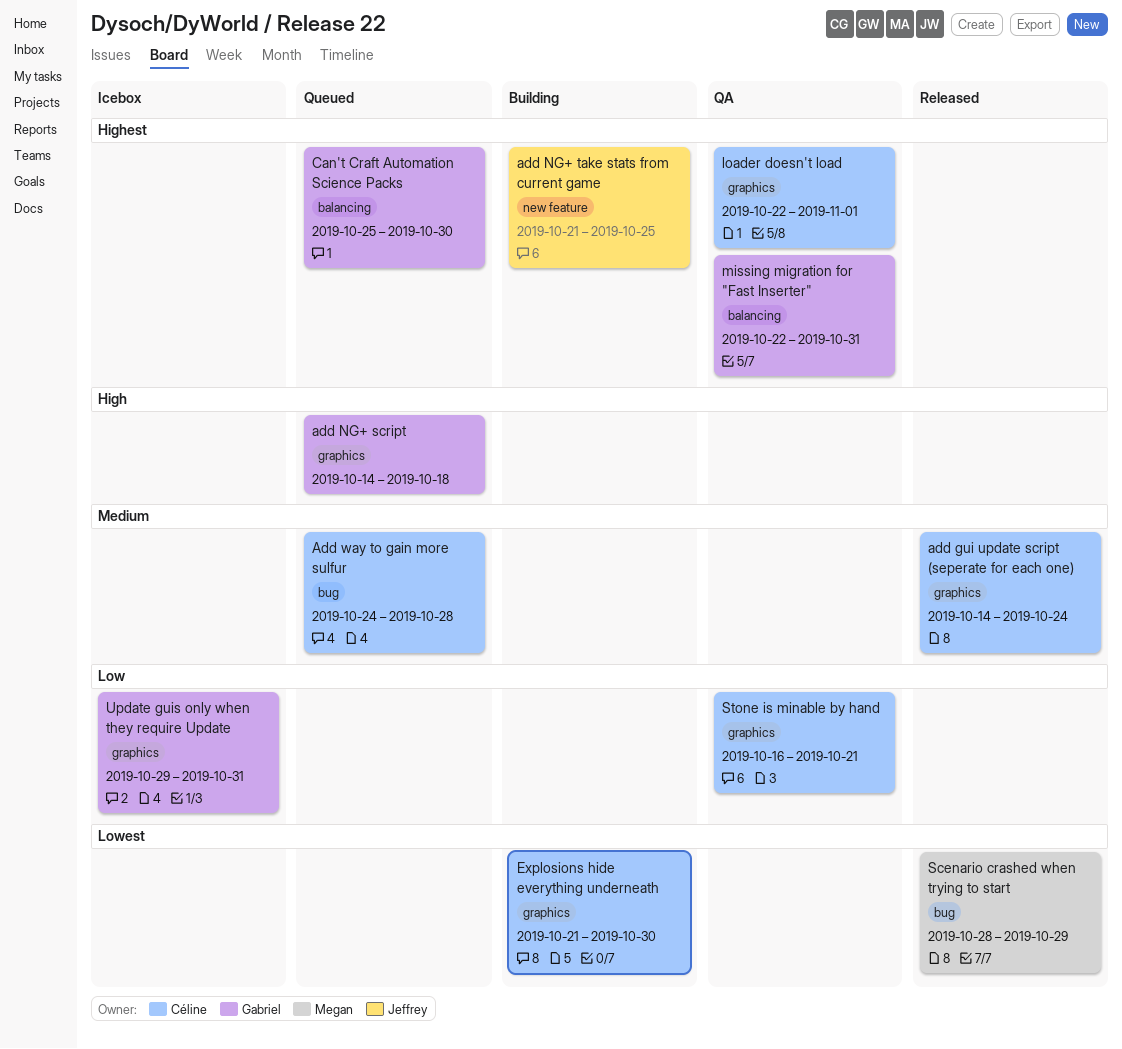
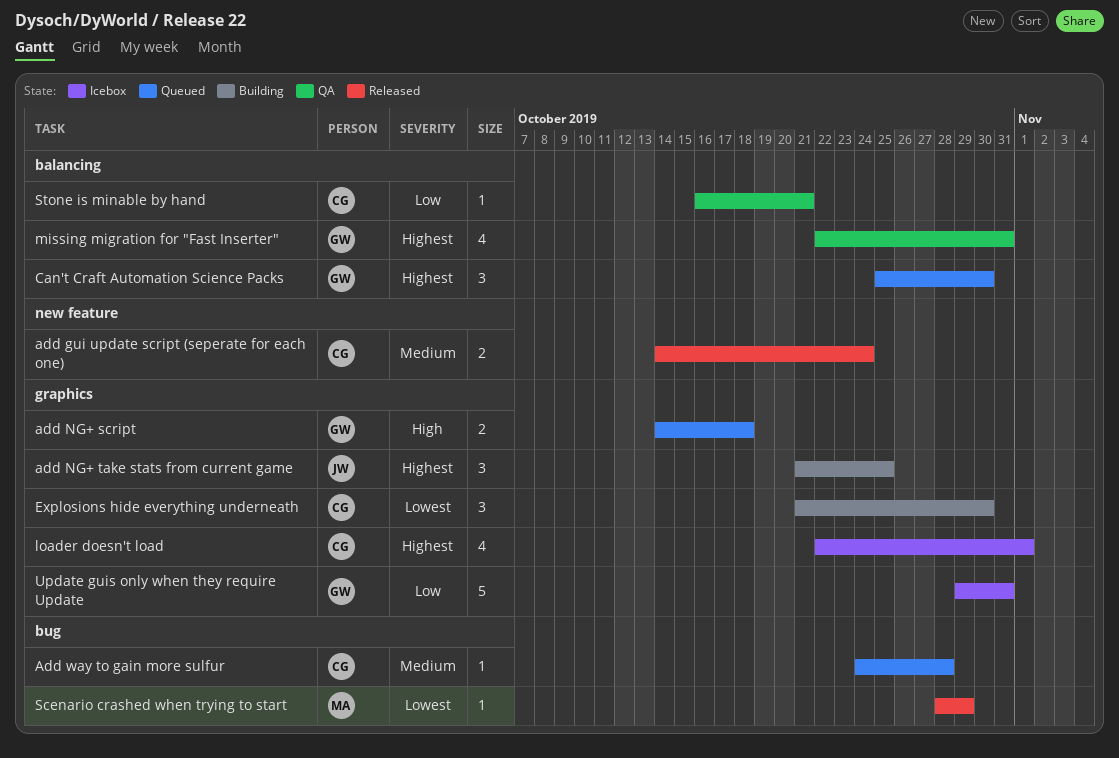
add gui update script (seperate for each one), label: graphics -> new feature
add NG+ take stats from current game, label: new feature -> graphics
loader doesn't load, status: QA -> Icebox
Stone is minable by hand, label: graphics -> balancing

